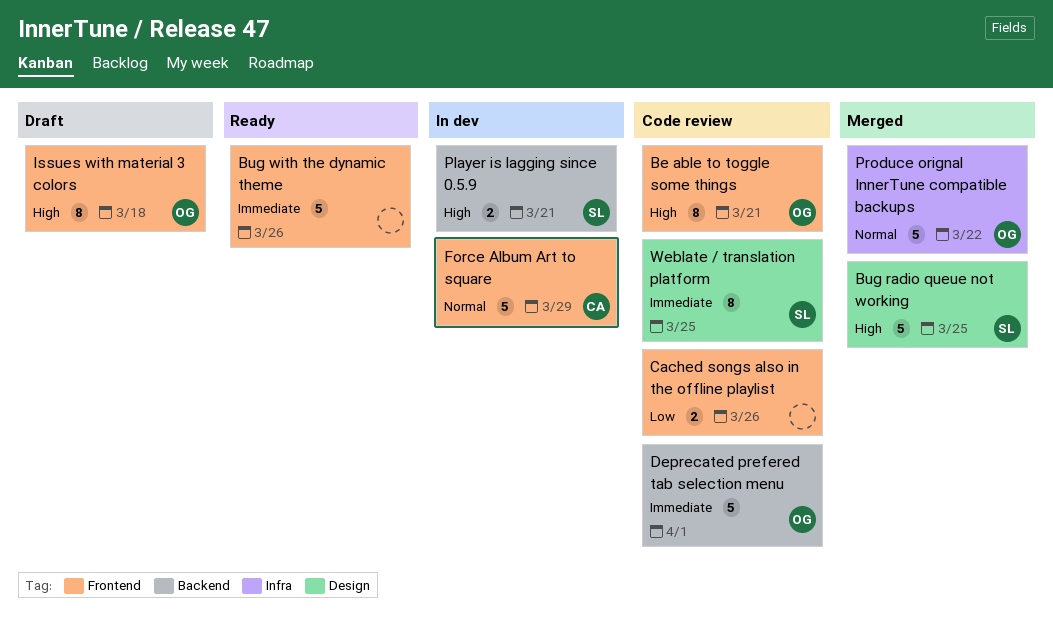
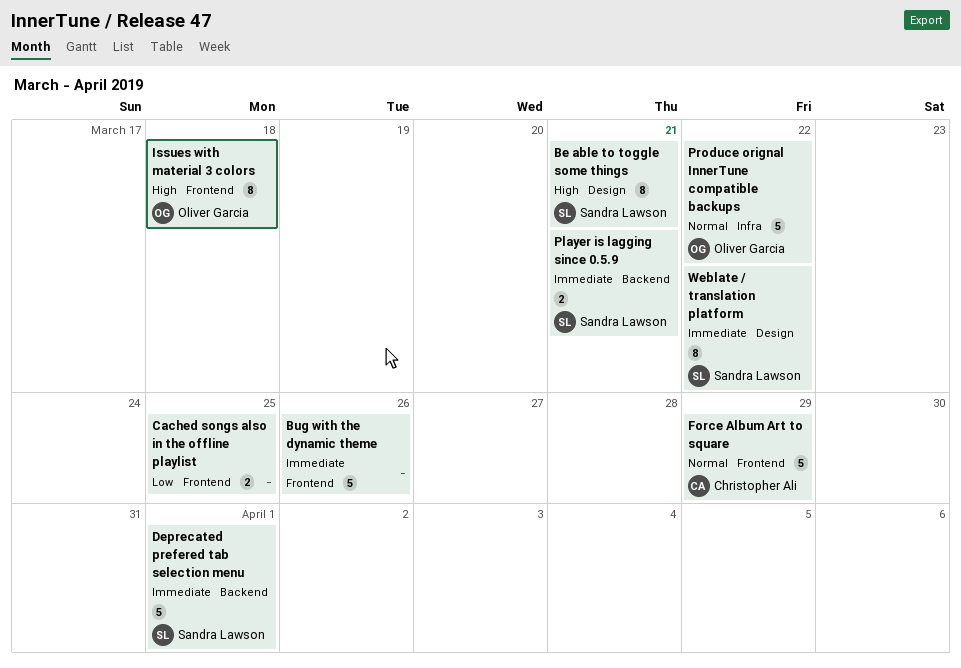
Be able to toggle some things, owner: Oliver Garcia -> Sandra Lawson
Be able to toggle some things, label: Frontend -> Design
Bug radio queue not working: present -> none
Cached songs also in the offline playlist, due: Mar 26 -> Mar 25
Deprecated prefered tab selection menu, owner: Oliver Garcia -> Sandra Lawson
Player is lagging since 0.5.9, priority: High -> Immediate
Weblate / translation platform, due: Mar 25 -> Mar 22

